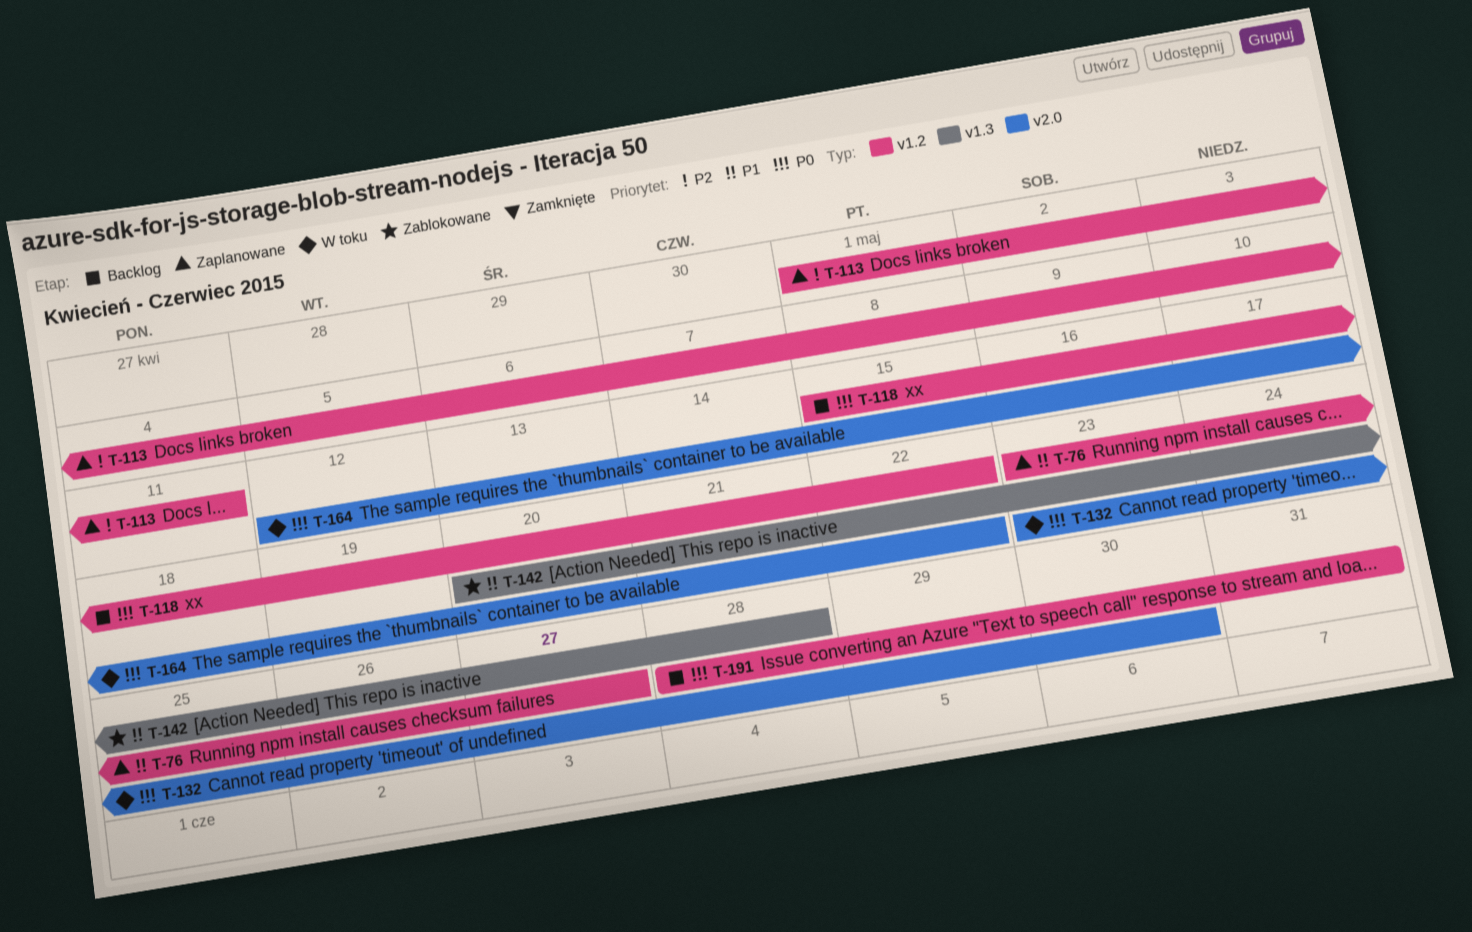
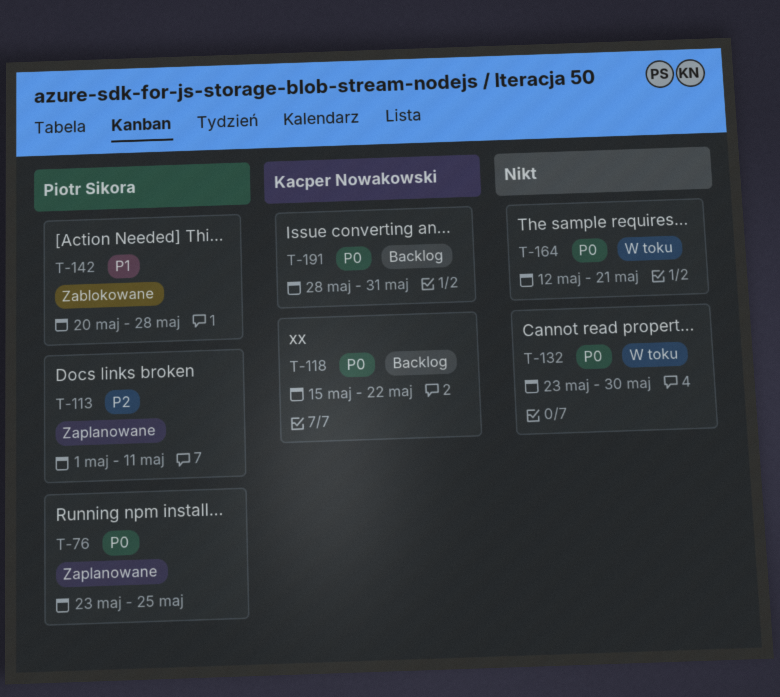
T-76, priority: P1 -> P0
T-76, due: May 27 -> May 25
T-164, due: May 22 -> May 21

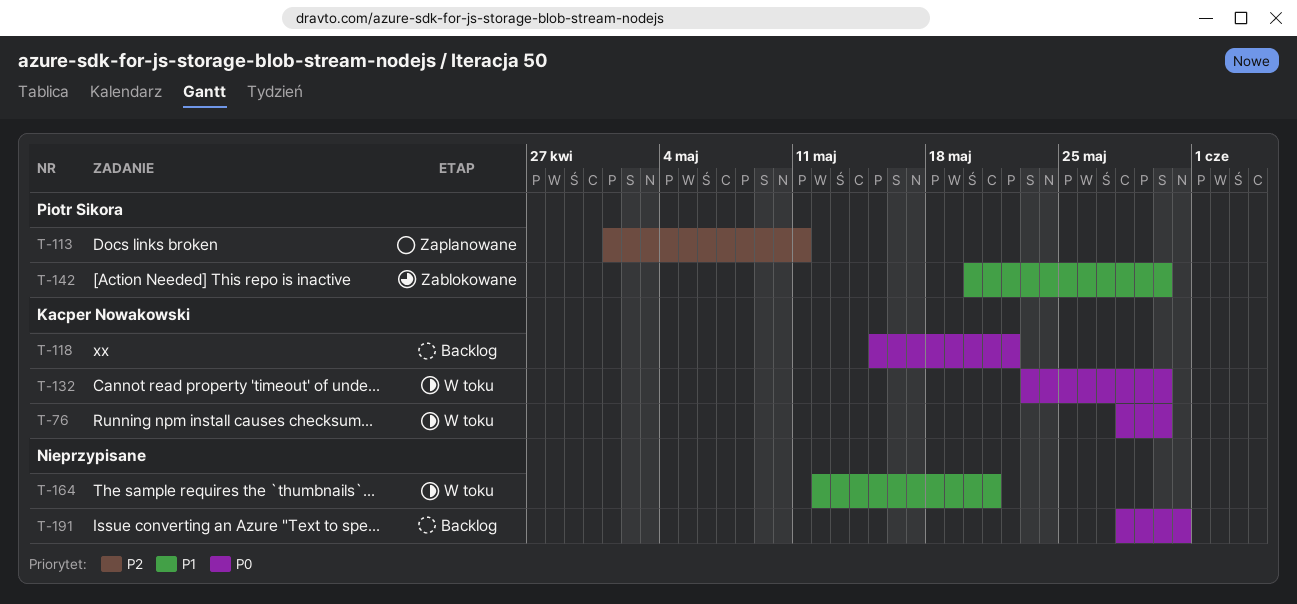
T-76, status: Zaplanowane -> W toku
T-76, owner: Piotr Sikora -> Kacper Nowakowski
T-76, start: May 23 -> May 28
T-76, due: May 25 -> May 30
T-132, owner: none -> Kacper Nowakowski
T-142, due: May 28 -> May 30
T-164, priority: P0 -> P1
T-191, owner: Kacper Nowakowski -> none

